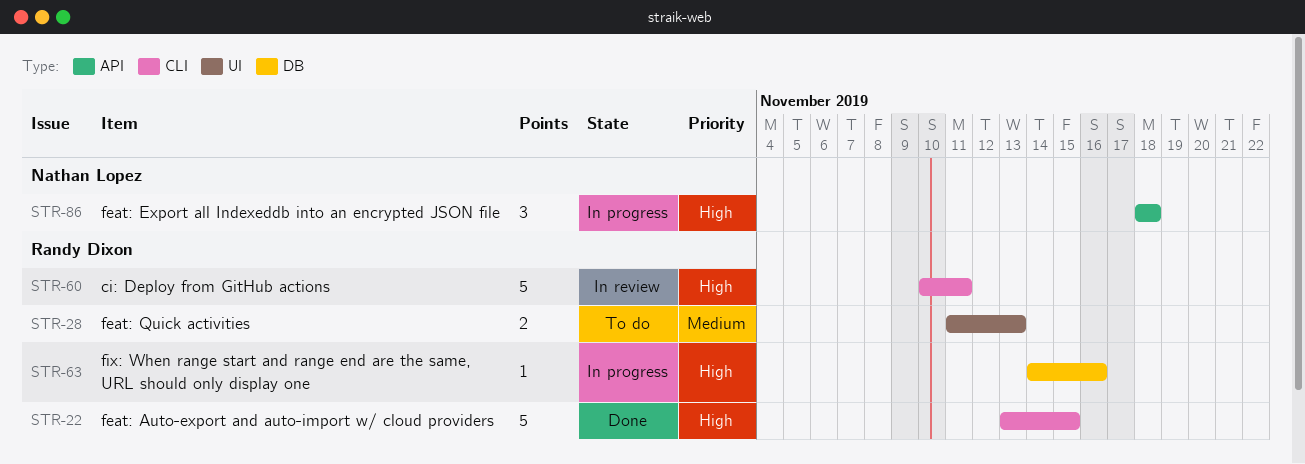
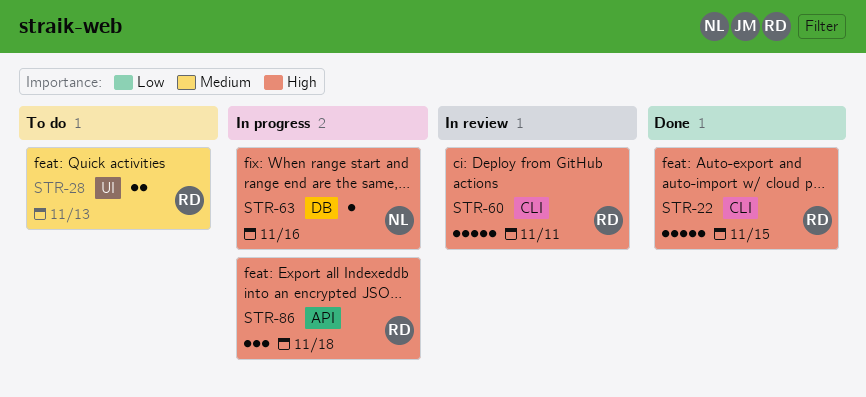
STR-63, owner: Randy Dixon -> Nathan Lopez
STR-86, owner: Nathan Lopez -> Randy Dixon

